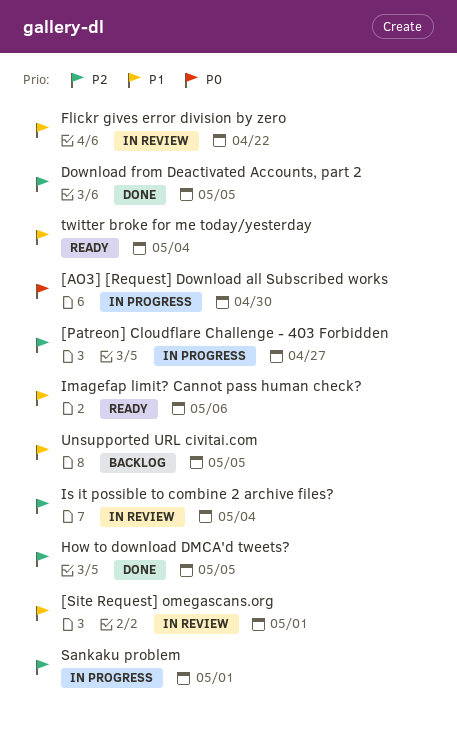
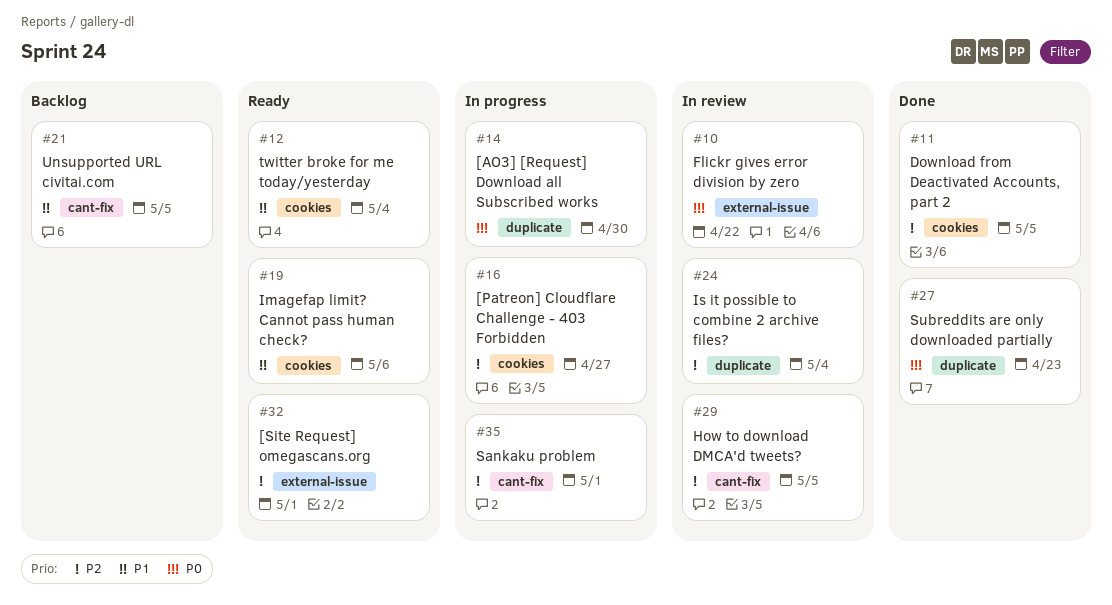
[Site Request] omegascans.org, status: In review -> Ready
[Site Request] omegascans.org, priority: P1 -> P2
Flickr gives error division by zero, priority: P1 -> P0
How to download DMCA'd tweets?, status: Done -> In review
Subreddits are only downloaded partially: none -> present

